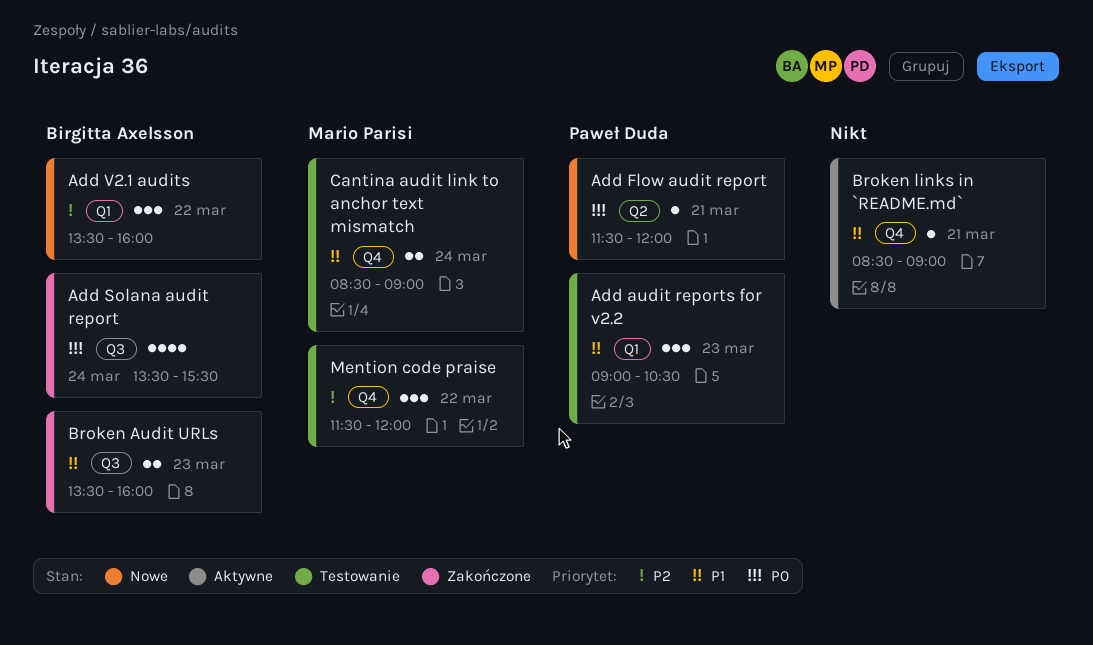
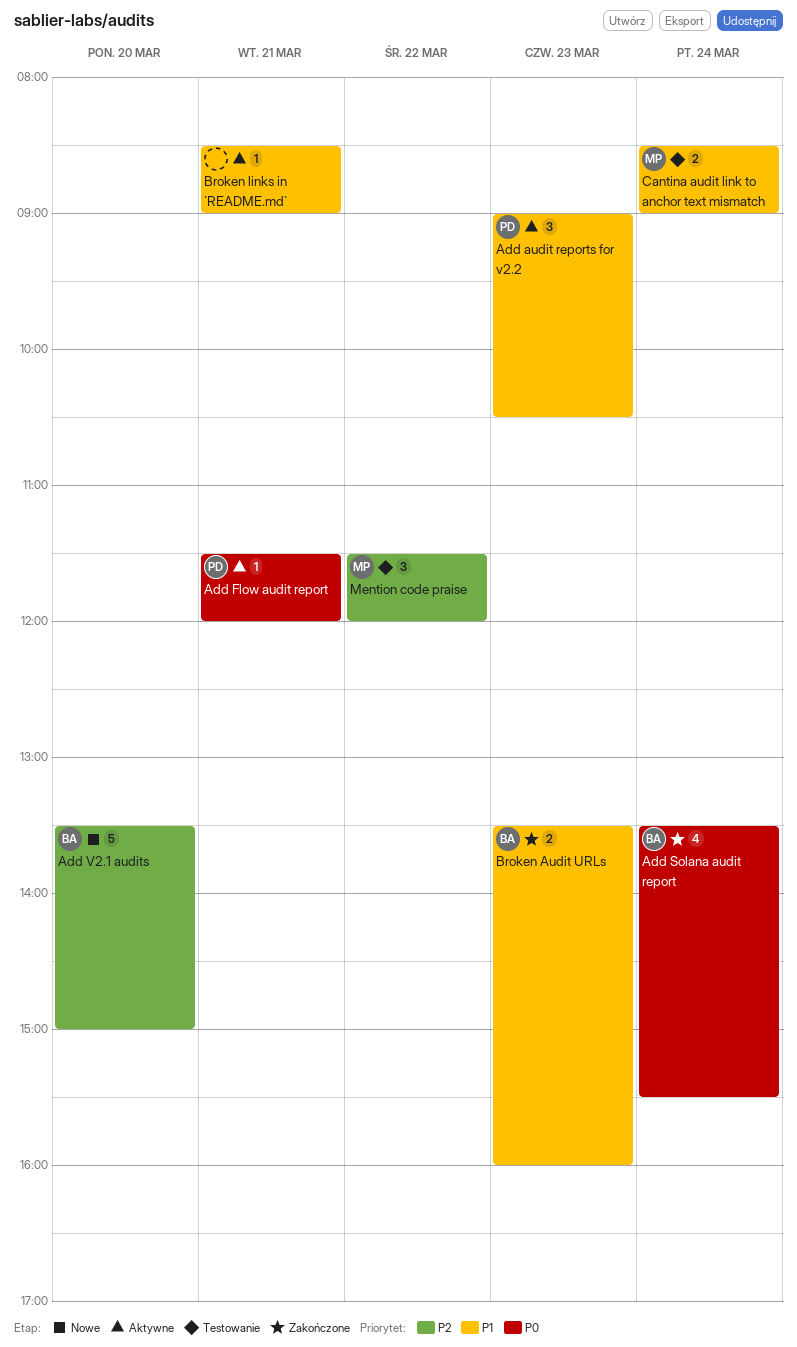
Add audit reports for v2.2, status: Testowanie -> Aktywne
Add Flow audit report, status: Nowe -> Aktywne
Add V2.1 audits, estimate: 3 -> 5
Add V2.1 audits, day: Mar 22 -> Mar 20
Add V2.1 audits, ends: 16:00 -> 15:00

